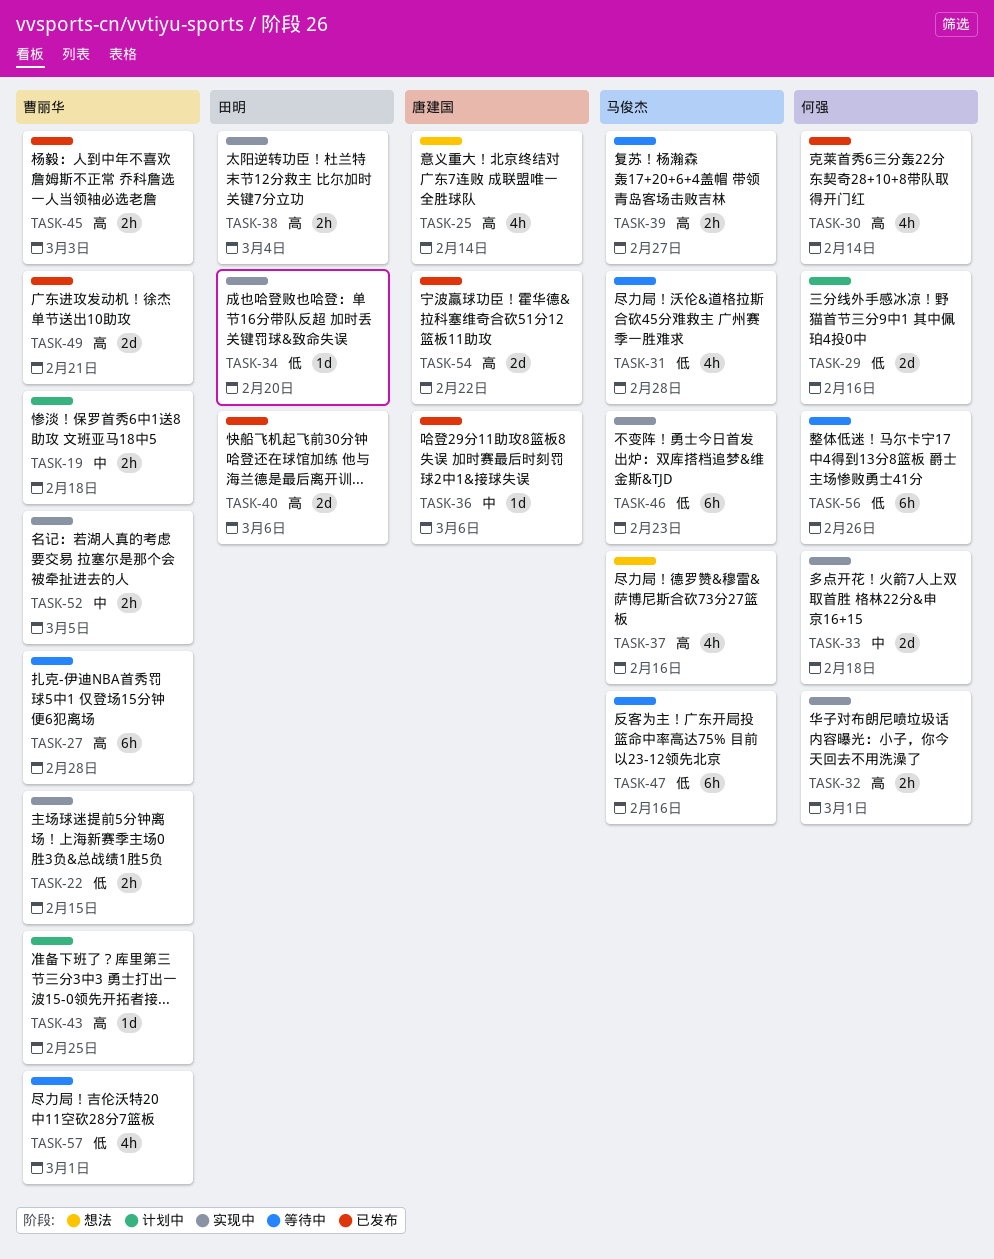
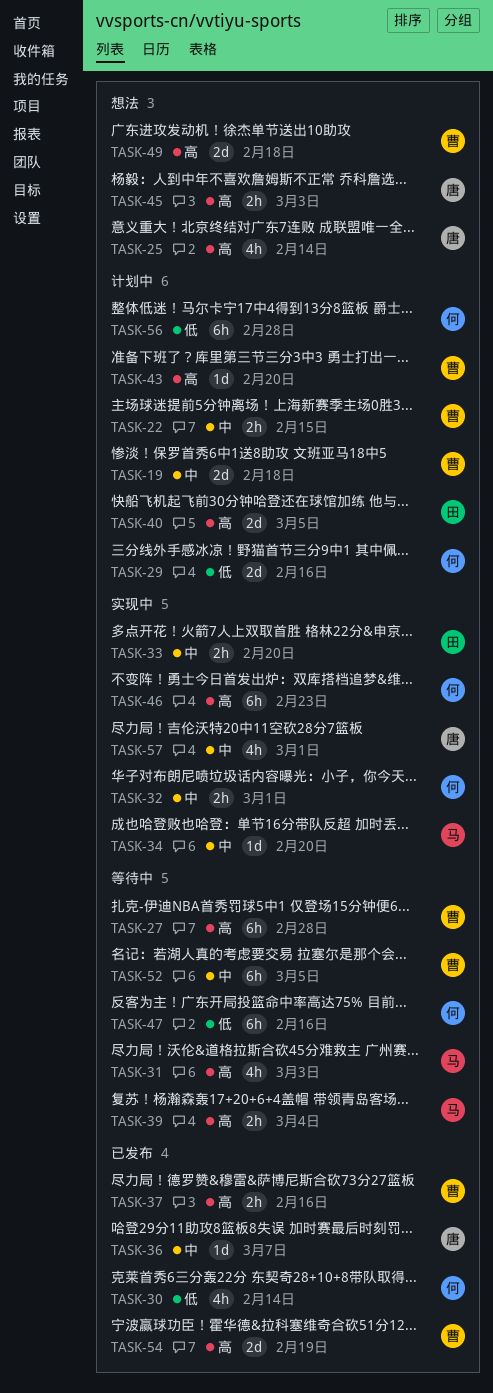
TASK-19, estimate: 2h -> 2d
TASK-22, status: 实现中 -> 计划中
TASK-22, priority: 低 -> 中
TASK-30, priority: 高 -> 低
TASK-31, priority: 低 -> 高
TASK-31, due: Feb 28 -> Mar 3
TASK-32, priority: 高 -> 中
TASK-33, owner: 何强 -> 田明
TASK-33, estimate: 2d -> 2h
TASK-33, due: Feb 18 -> Feb 20
TASK-34, owner: 田明 -> 马俊杰
TASK-34, priority: 低 -> 中
TASK-36, due: Mar 6 -> Mar 7
TASK-37, status: 想法 -> 已发布
TASK-37, owner: 马俊杰 -> 曹丽华
TASK-37, estimate: 4h -> 2h
TASK-38: present -> none
TASK-39, due: Feb 27 -> Mar 4
TASK-40, status: 已发布 -> 计划中
TASK-40, due: Mar 6 -> Mar 5
TASK-43, due: Feb 25 -> Feb 20
TASK-45, status: 已发布 -> 想法
TASK-45, owner: 曹丽华 -> 唐建国
TASK-46, owner: 马俊杰 -> 何强
TASK-46, priority: 低 -> 高
TASK-47, owner: 马俊杰 -> 何强
TASK-49, status: 已发布 -> 想法
TASK-49, due: Feb 21 -> Feb 18
TASK-52, status: 实现中 -> 等待中
TASK-52, estimate: 2h -> 6h
TASK-54, owner: 唐建国 -> 曹丽华
TASK-54, due: Feb 22 -> Feb 19
TASK-56, status: 等待中 -> 计划中
TASK-56, due: Feb 26 -> Feb 28
TASK-57, status: 等待中 -> 实现中
TASK-57, owner: 曹丽华 -> 唐建国
TASK-57, priority: 低 -> 中

